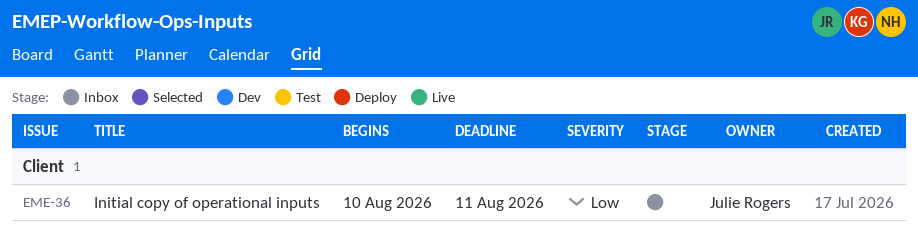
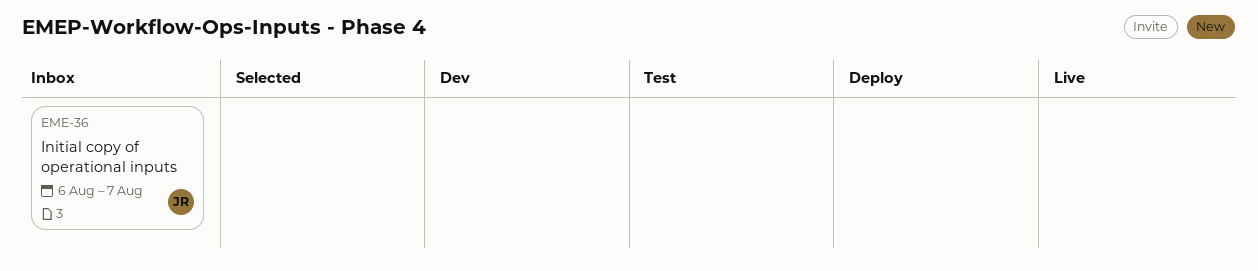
EME-36, start: Aug 10 -> Aug 6
EME-36, due: Aug 11 -> Aug 7

